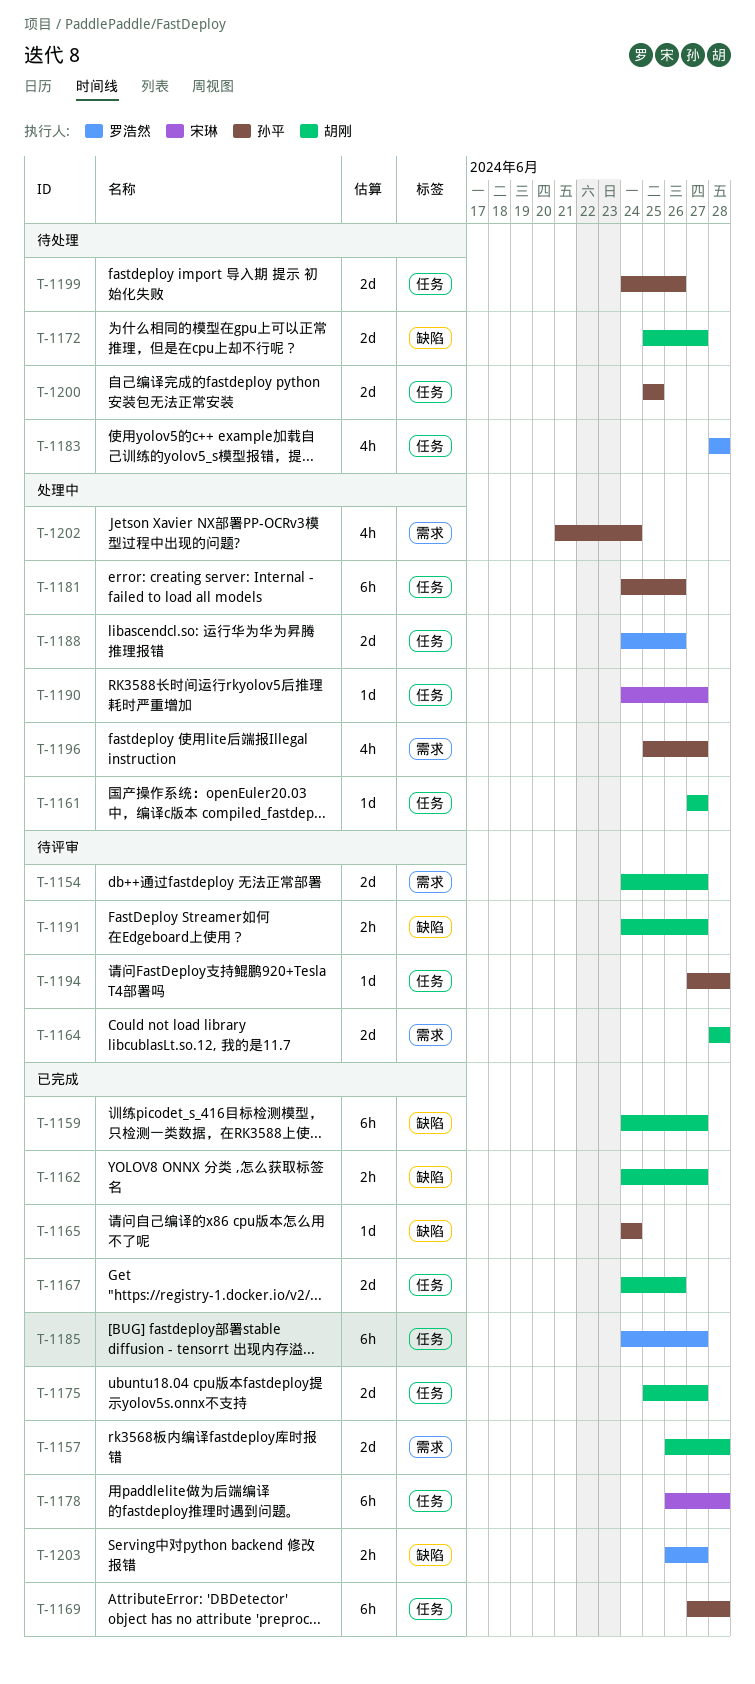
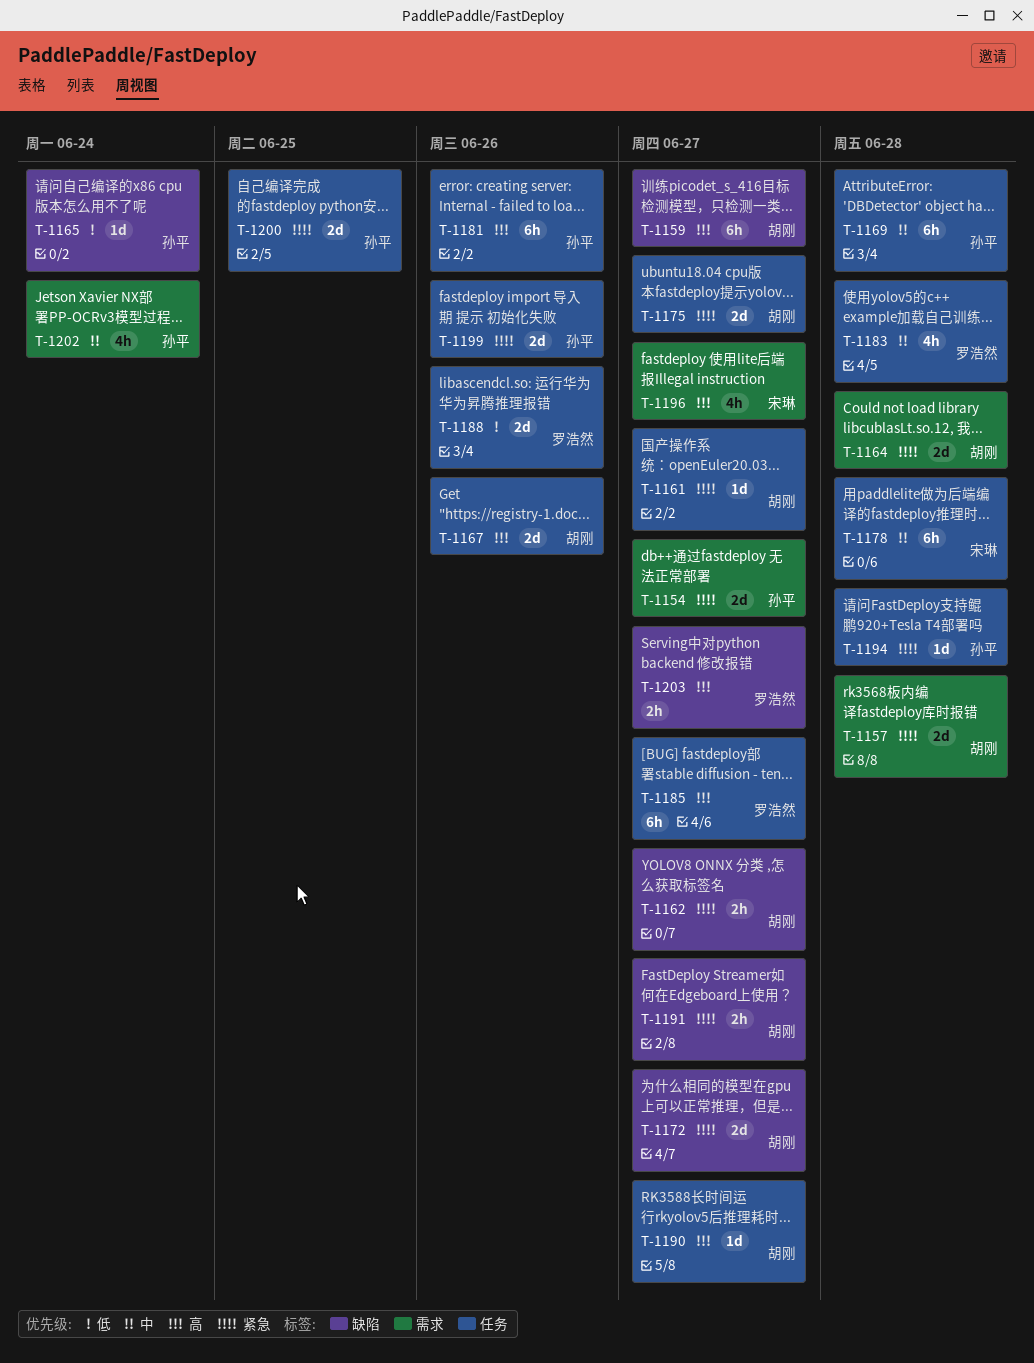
T-1154, owner: 胡刚 -> 孙平
T-1190, owner: 宋琳 -> 胡刚
T-1196, owner: 孙平 -> 宋琳

